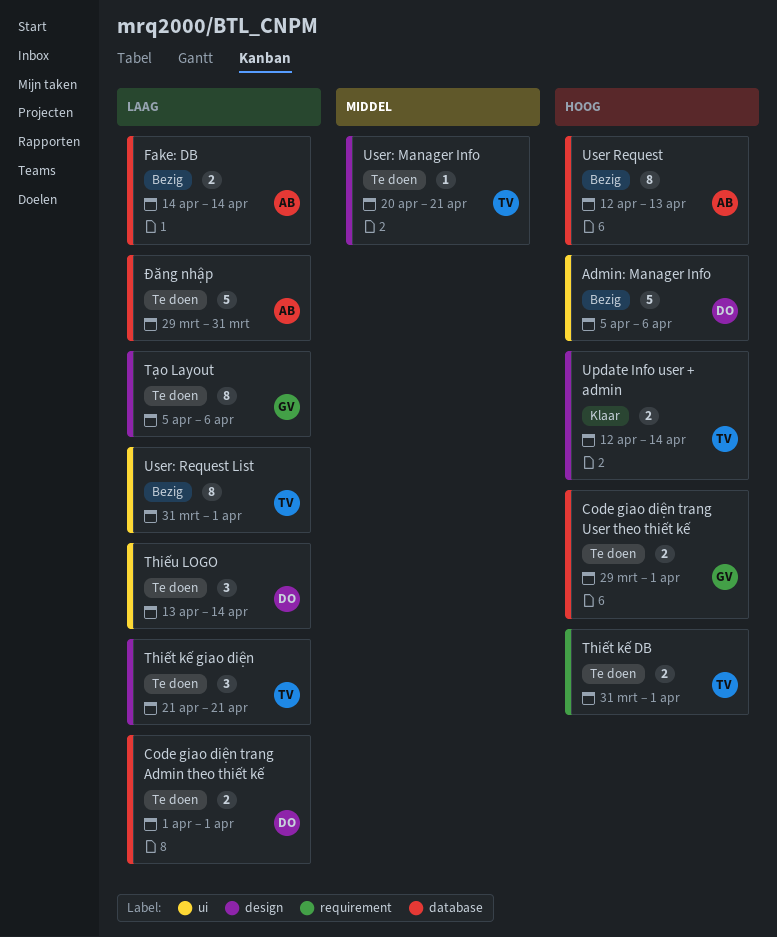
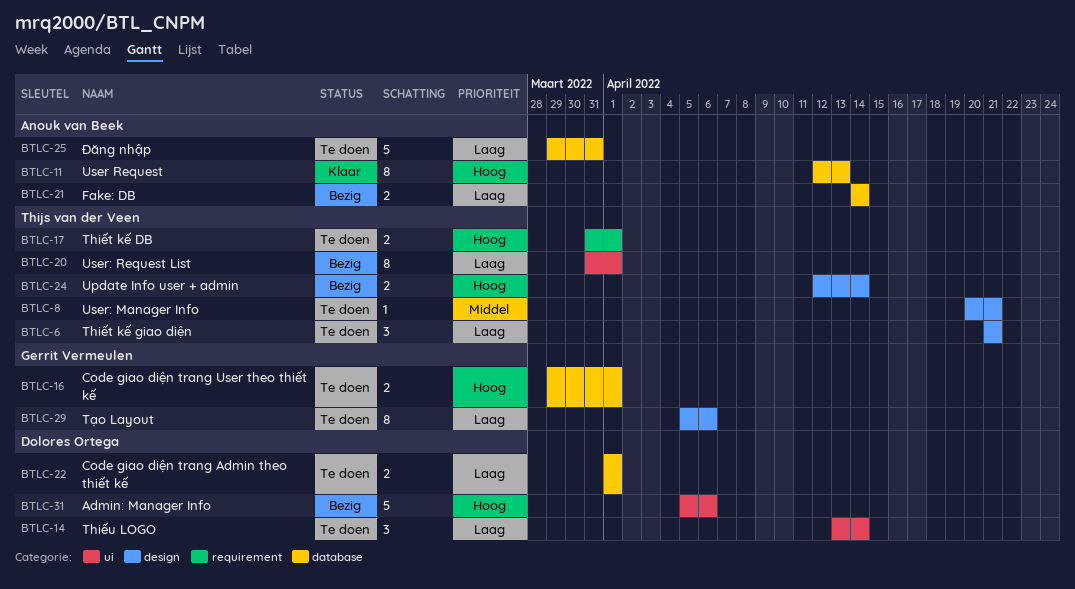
Update Info user + admin, status: Klaar -> Bezig
User Request, status: Bezig -> Klaar

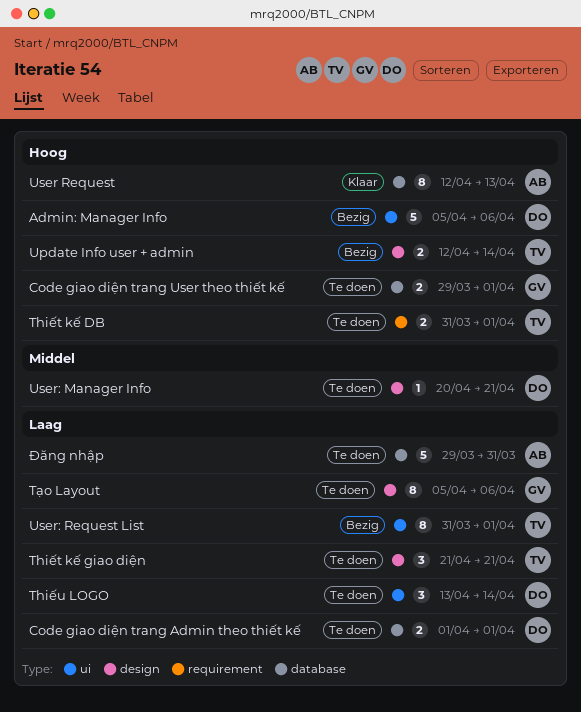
Fake: DB: present -> none
User: Manager Info, owner: Thijs van der Veen -> Dolores Ortega

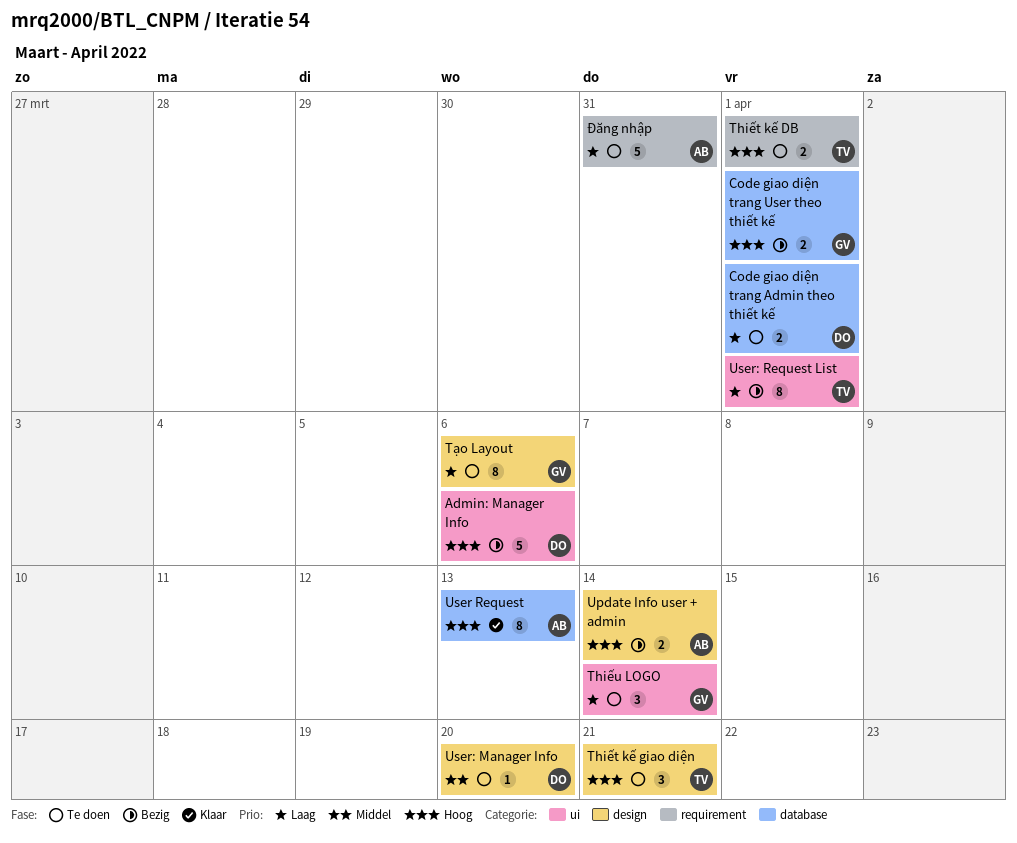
Code giao diện trang User theo thiết kế, status: Te doen -> Bezig
Thiết kế giao diện, priority: Laag -> Hoog
Thiếu LOGO, owner: DO -> GV
Update Info user + admin, owner: TV -> AB
User: Manager Info, due: Apr 21 -> Apr 20
Đăng nhập, label: database -> requirement

